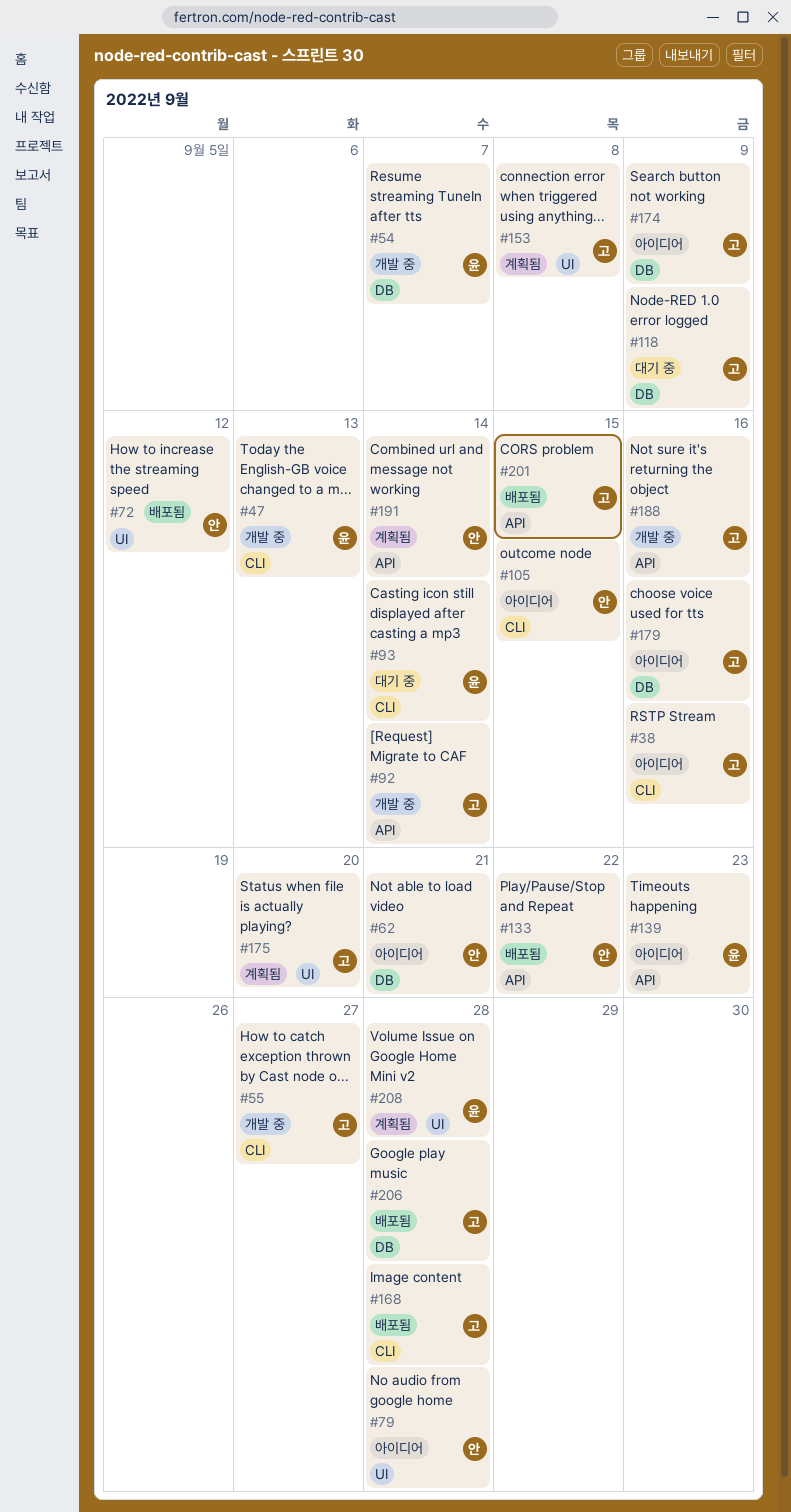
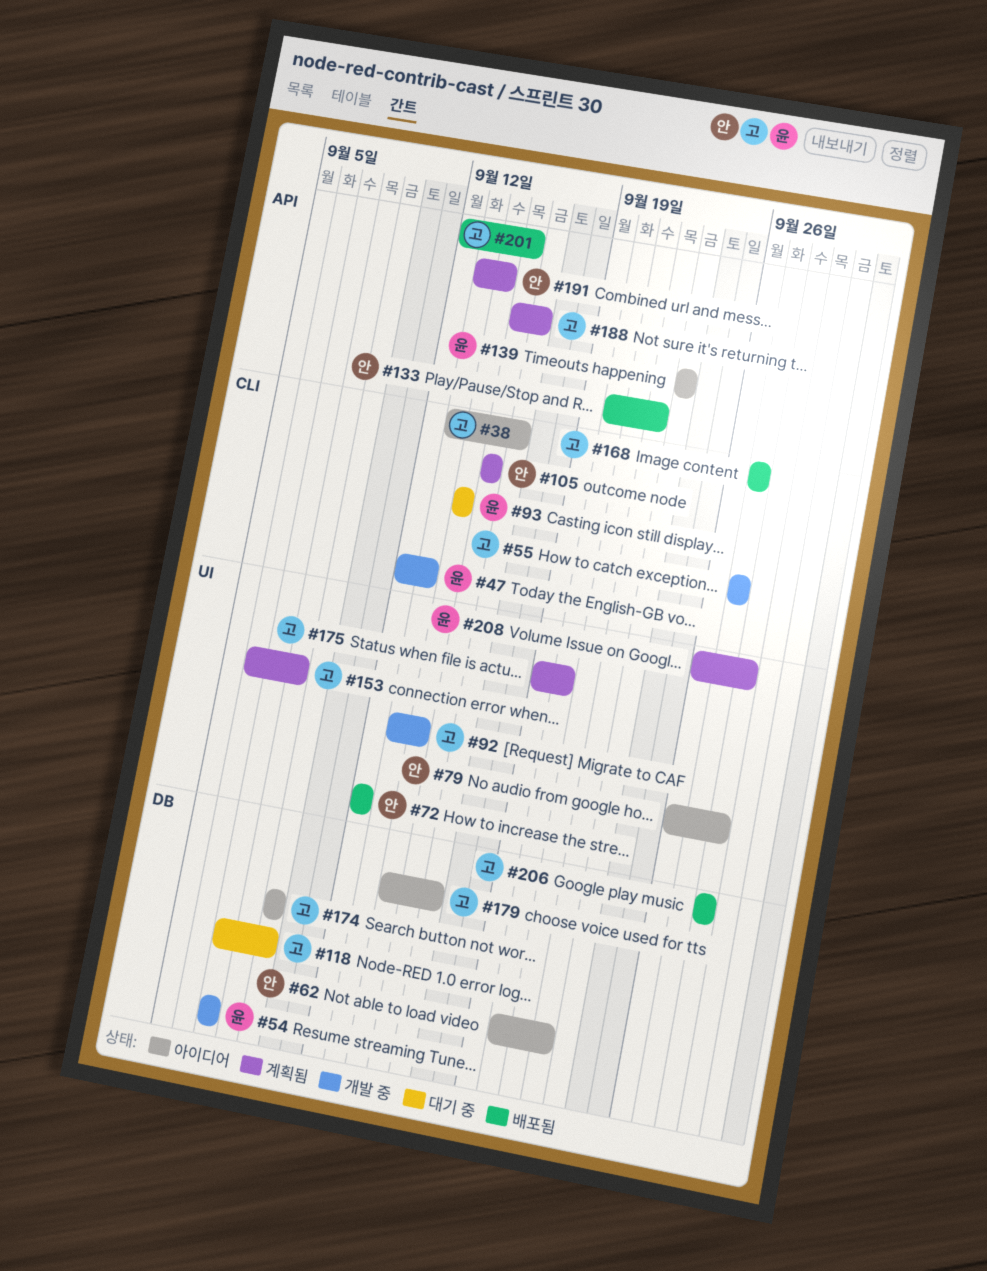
#62, due: Sep 21 -> Sep 22
#92, label: API -> UI
#105, status: 아이디어 -> 계획됨
#168, due: Sep 28 -> Sep 27
#188, status: 개발 중 -> 계획됨

